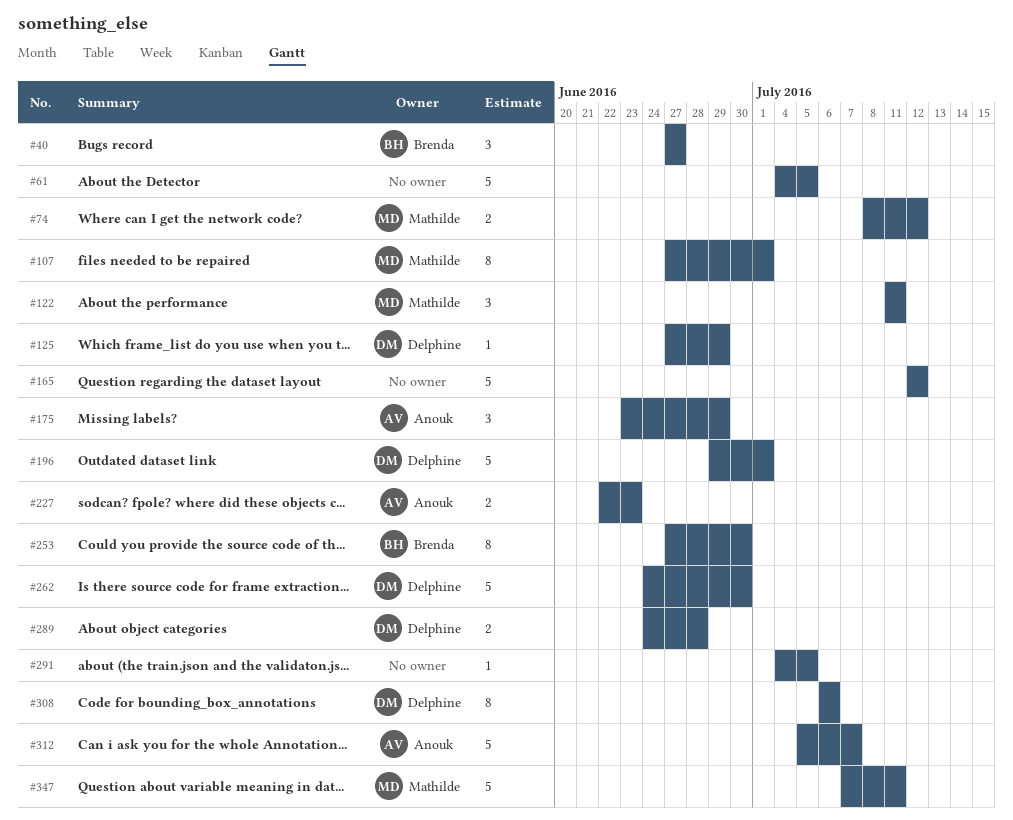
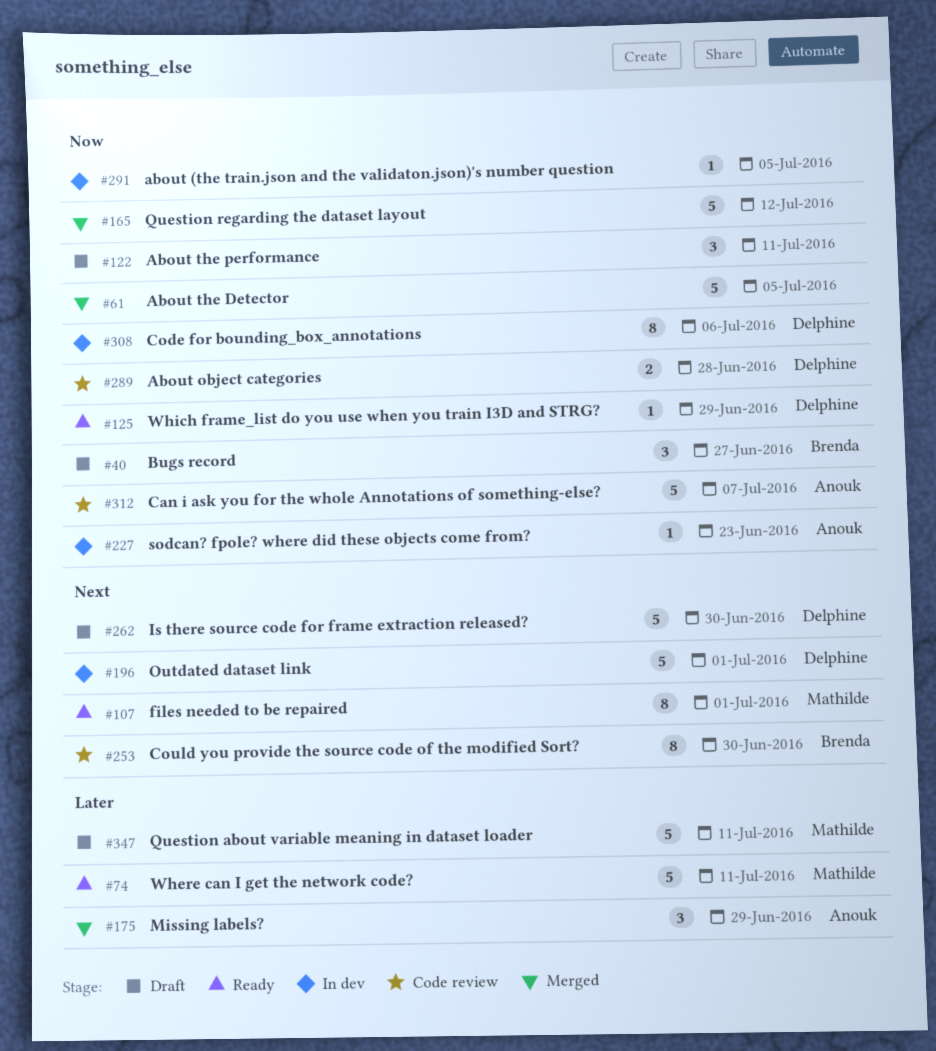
#74, estimate: 2 -> 5
#74, due: Jul 12 -> Jul 11
#122, owner: Mathilde -> none
#227, estimate: 2 -> 1

